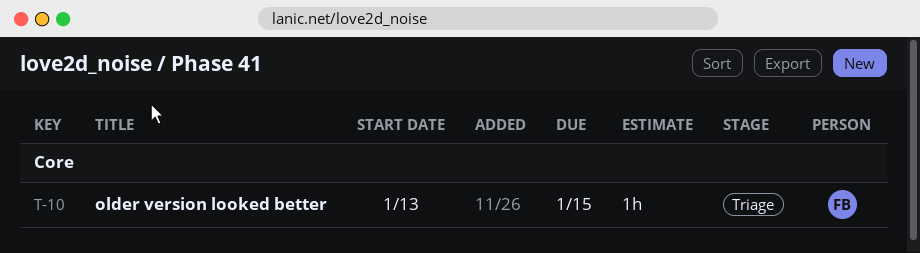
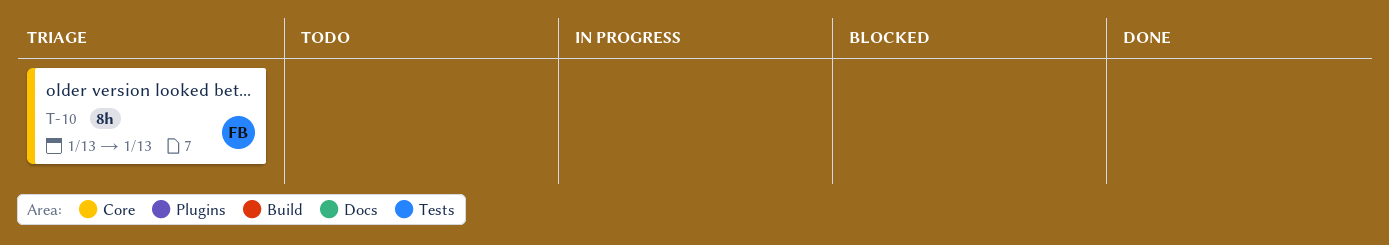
T-10, estimate: 1h -> 8h
T-10, due: Jan 15 -> Jan 13

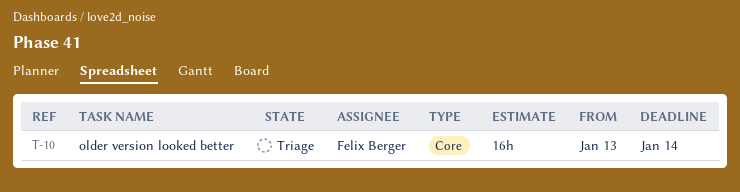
T-10, estimate: 8h -> 16h
T-10, due: Jan 13 -> Jan 14

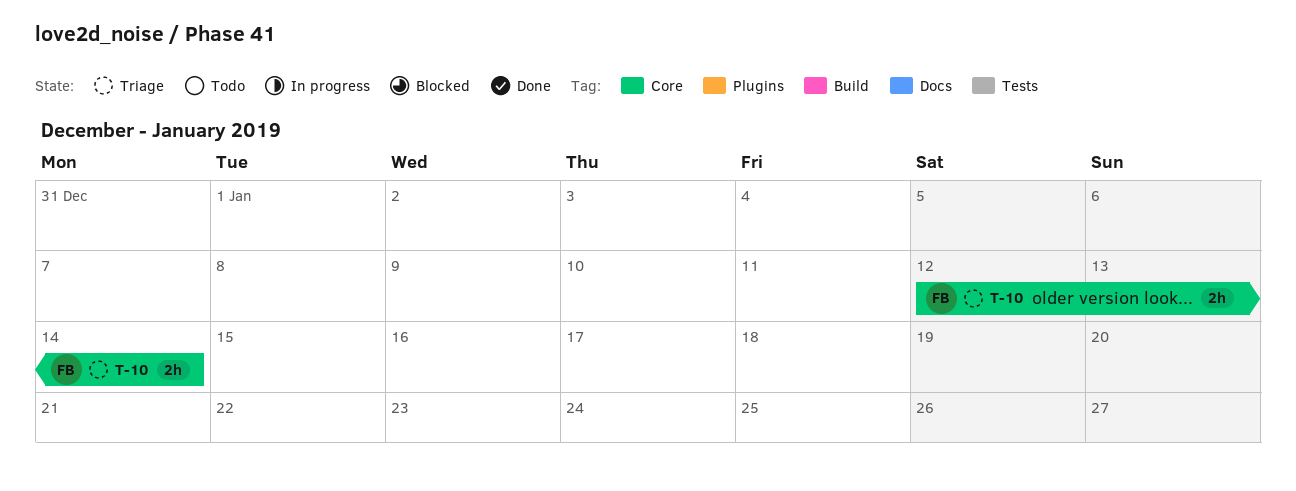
T-10, estimate: 16h -> 2h
T-10, start: Jan 13 -> Jan 12

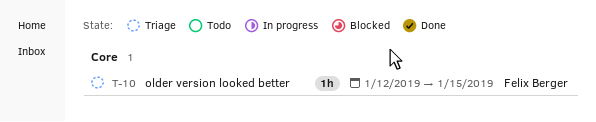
T-10, estimate: 2h -> 1h
T-10, due: Jan 14 -> Jan 15

